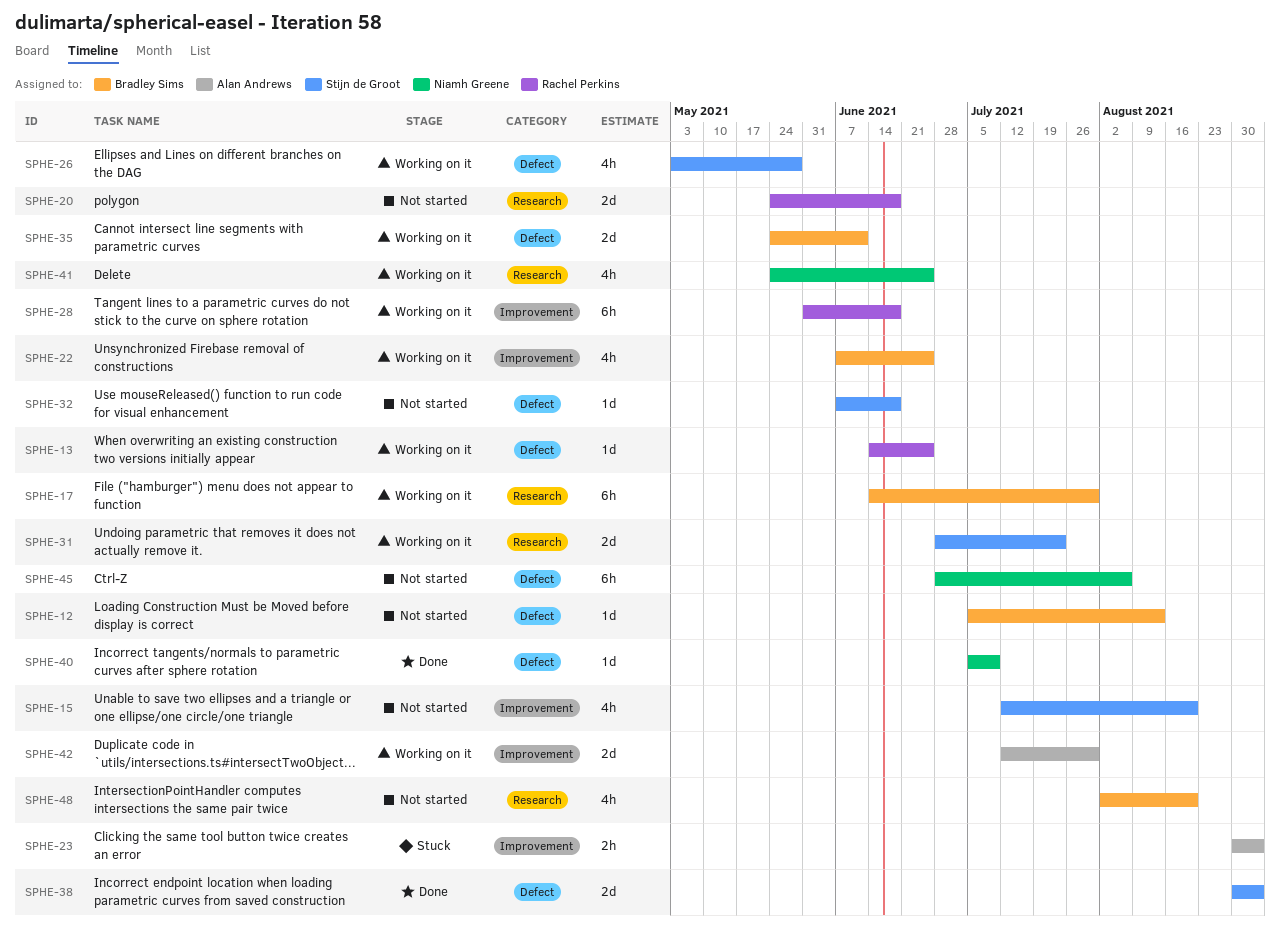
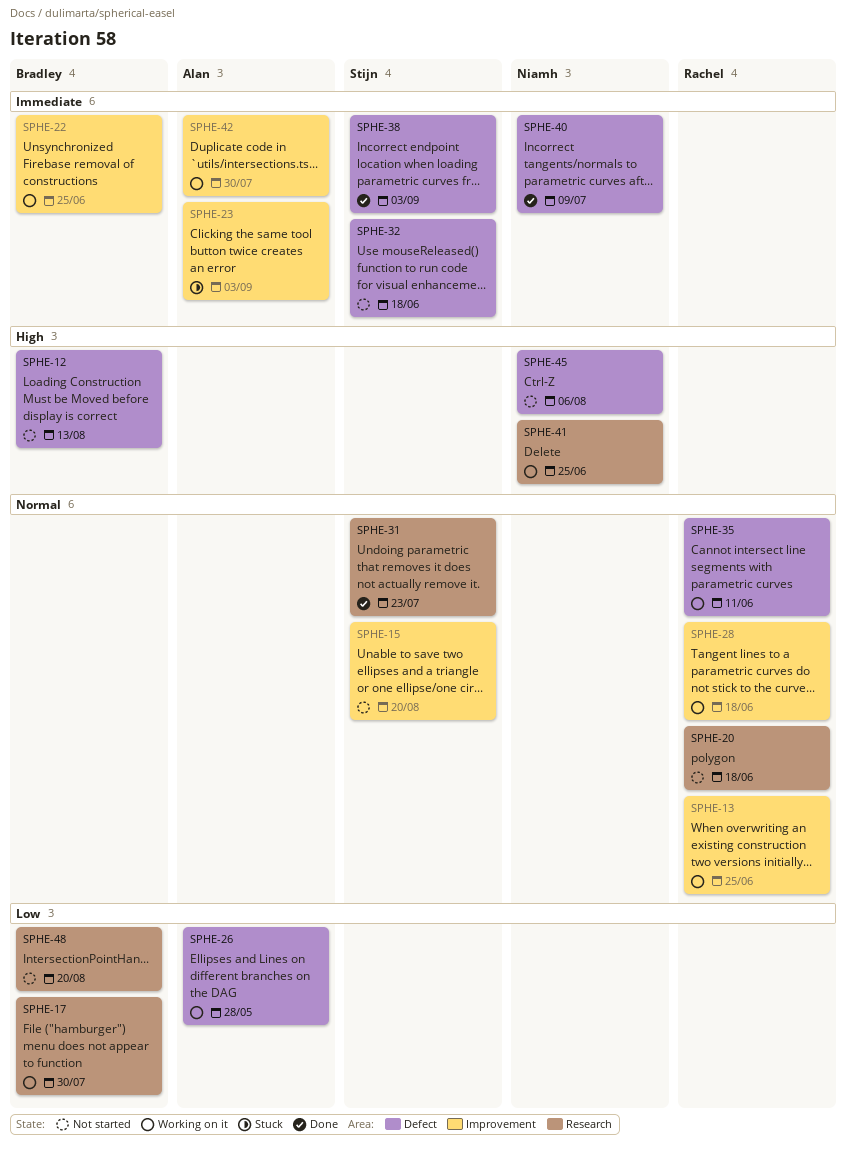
SPHE-13, label: Defect -> Improvement
SPHE-26, owner: Stijn de Groot -> Alan Andrews
SPHE-31, status: Working on it -> Done
SPHE-35, owner: Bradley Sims -> Rachel Perkins

